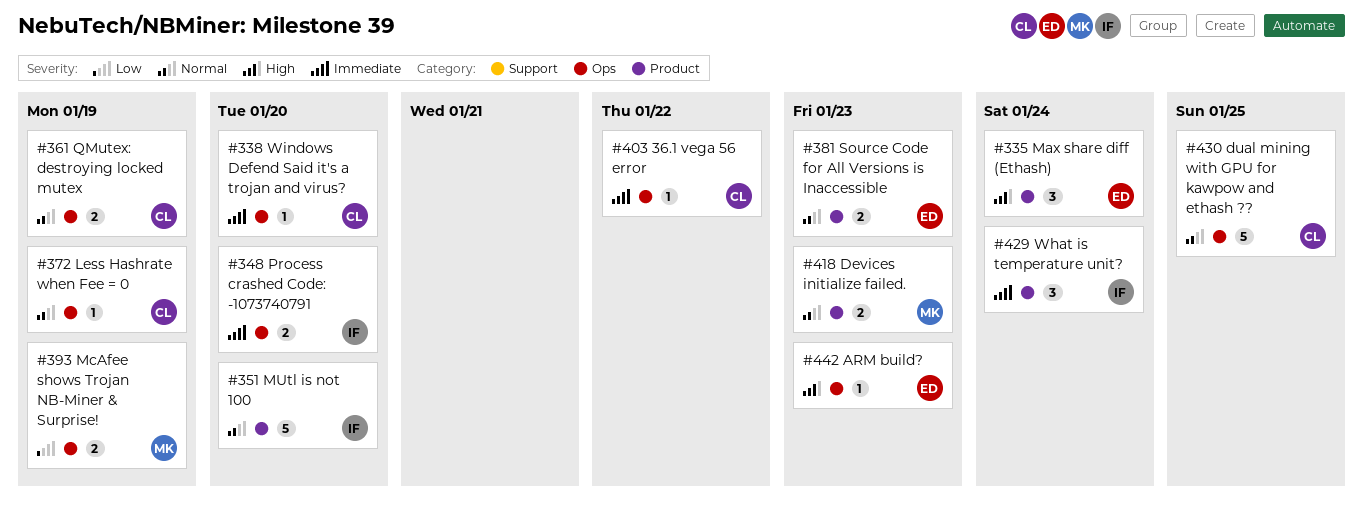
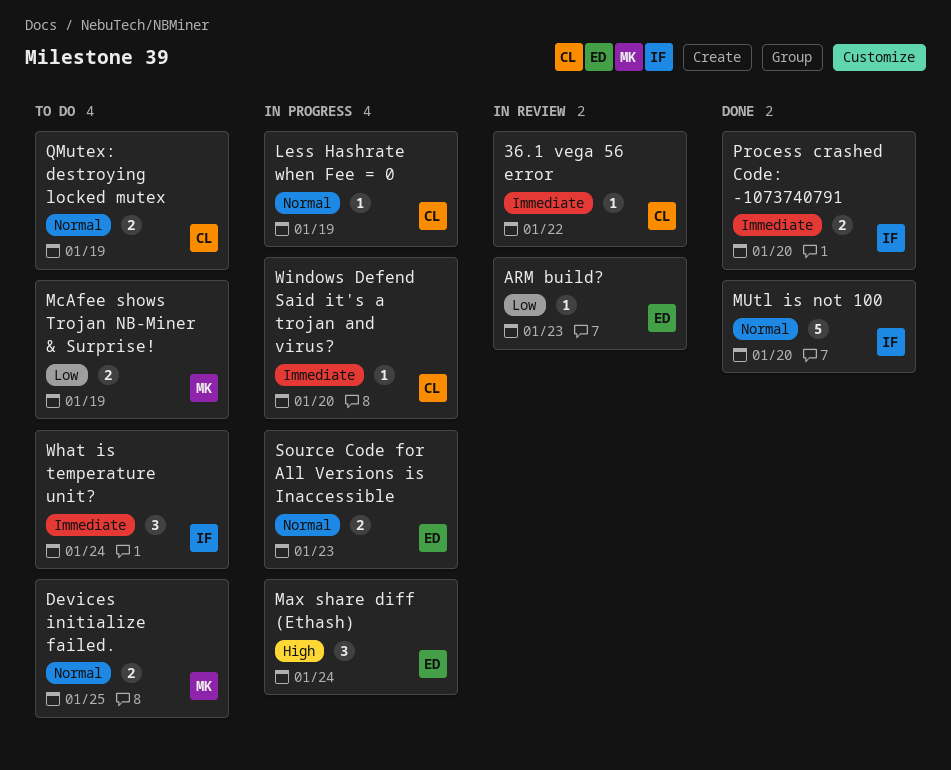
ARM build?, priority: High -> Low
Devices initialize failed., due: Jan 23 -> Jan 25
dual mining with GPU for kawpow and ethash ??: present -> none

